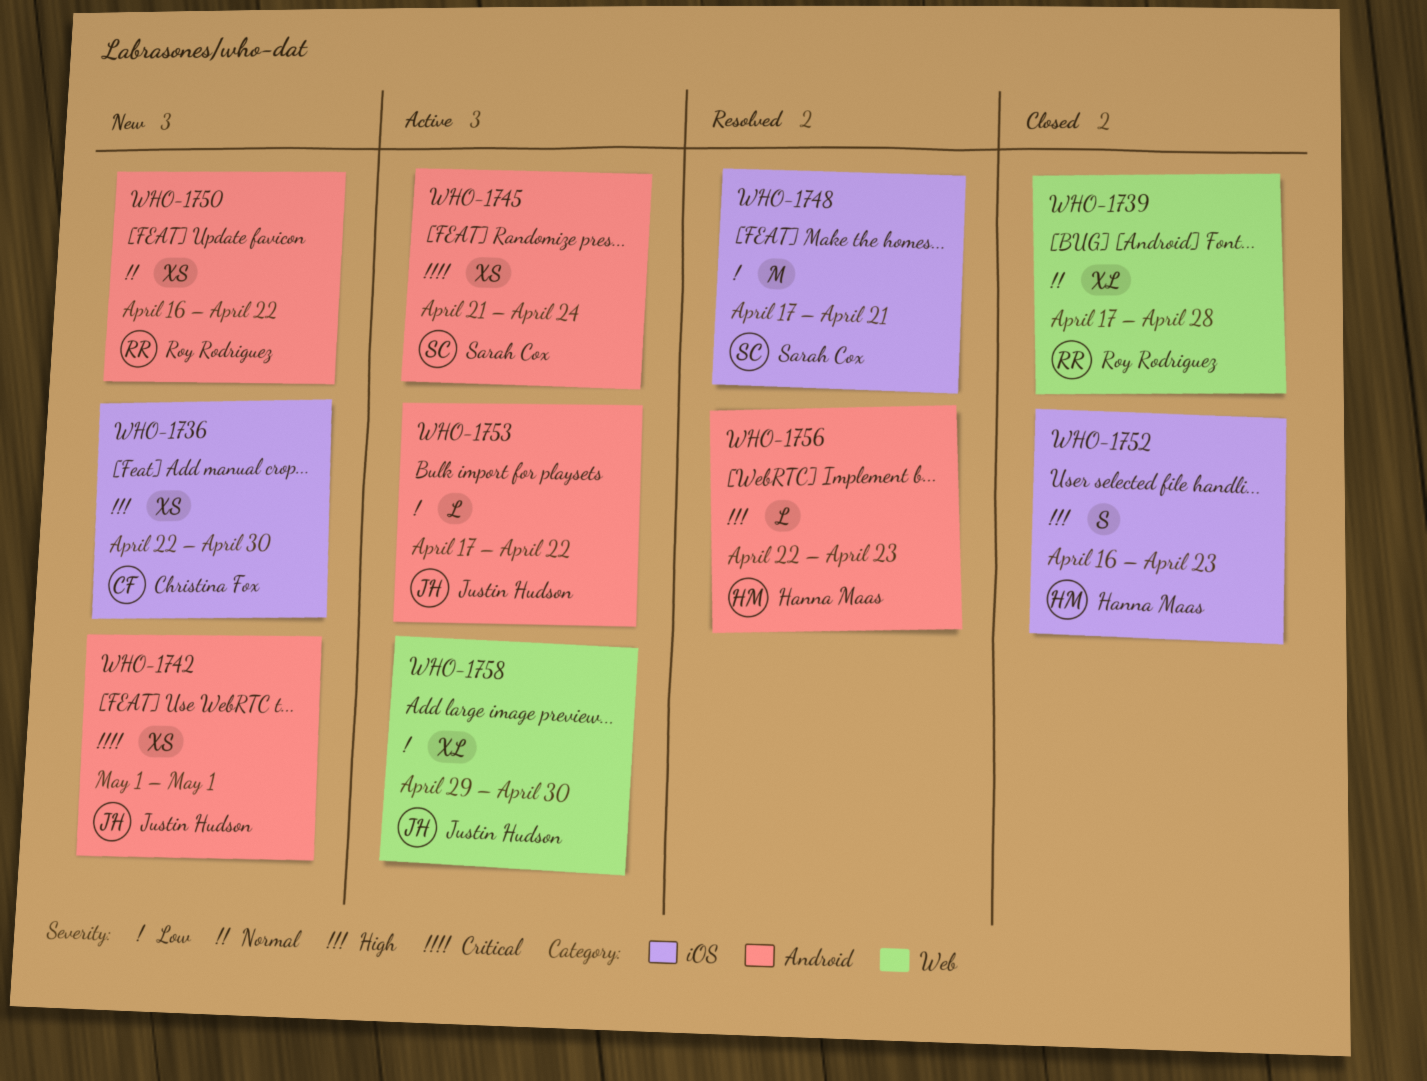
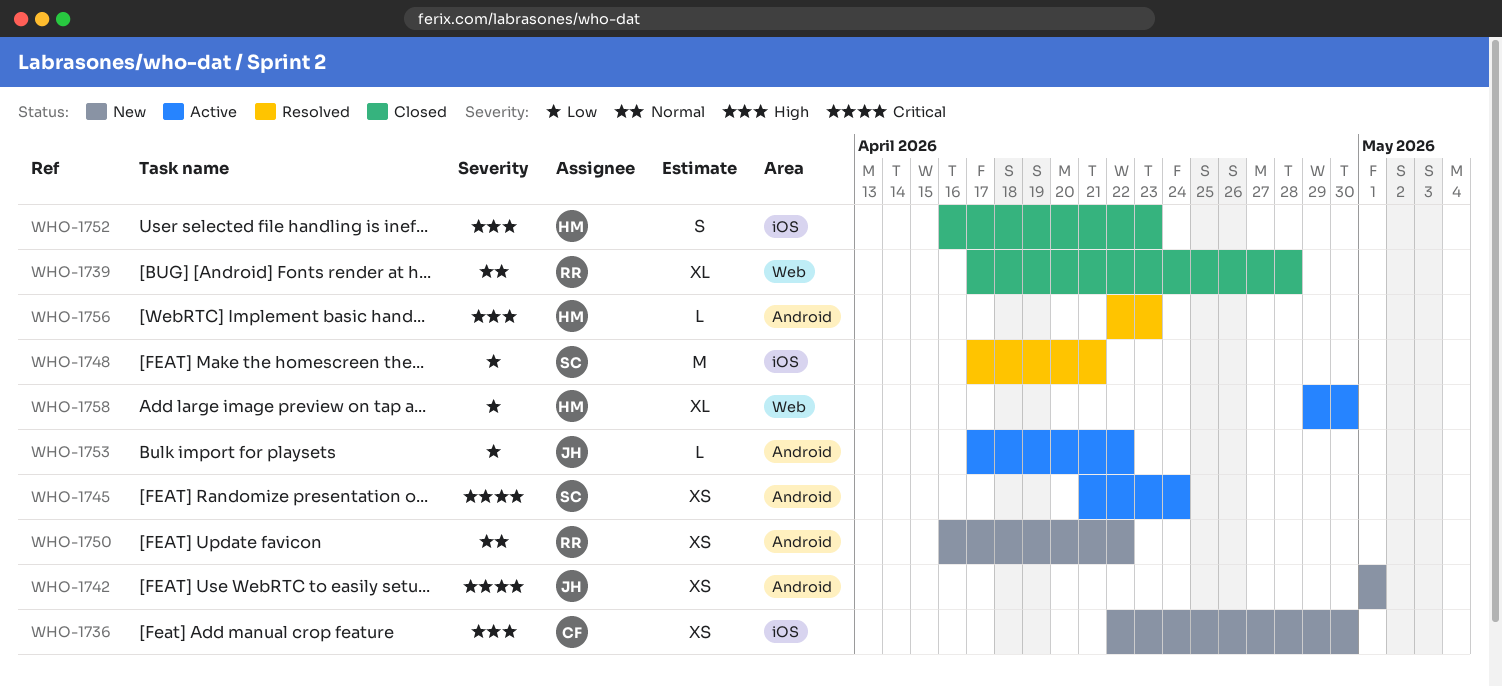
WHO-1758, owner: Justin Hudson -> Hanna Maas

